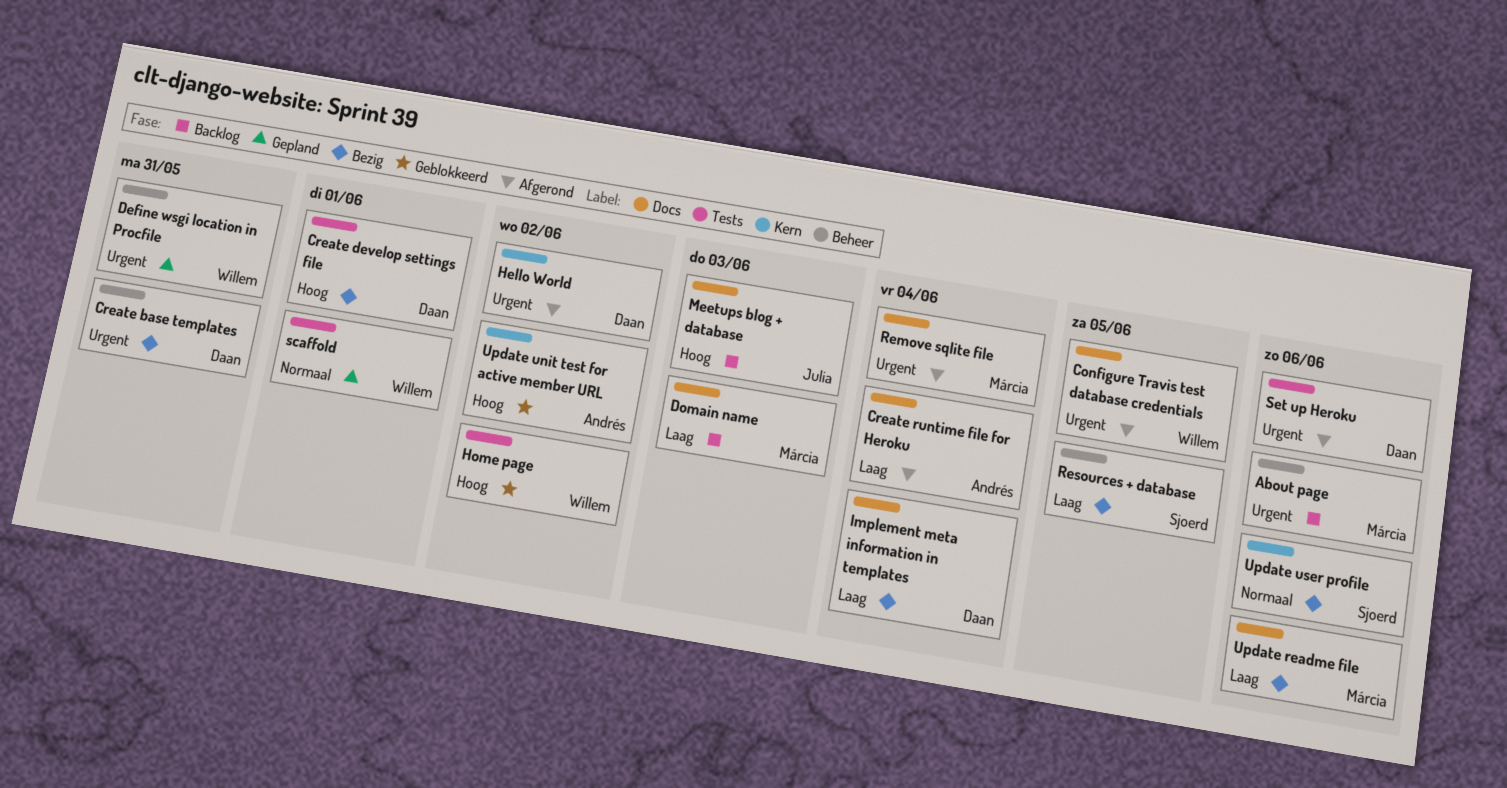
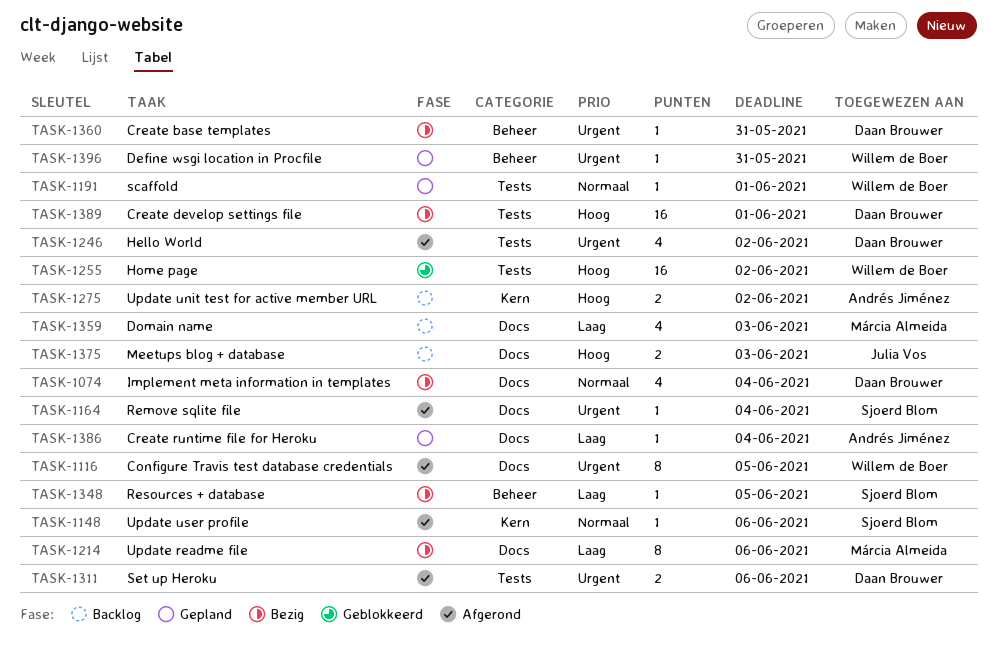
About page: present -> none
Create runtime file for Heroku, status: Afgerond -> Gepland
Hello World, label: Kern -> Tests
Implement meta information in templates, priority: Laag -> Normaal
Remove sqlite file, owner: Márcia Almeida -> Sjoerd Blom
Update unit test for active member URL, status: Geblokkeerd -> Backlog
Update user profile, status: Bezig -> Afgerond

